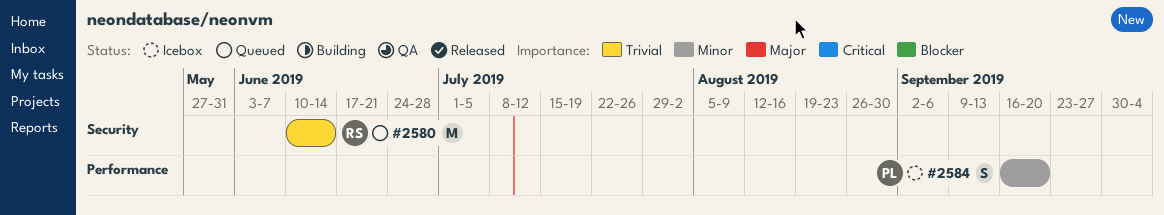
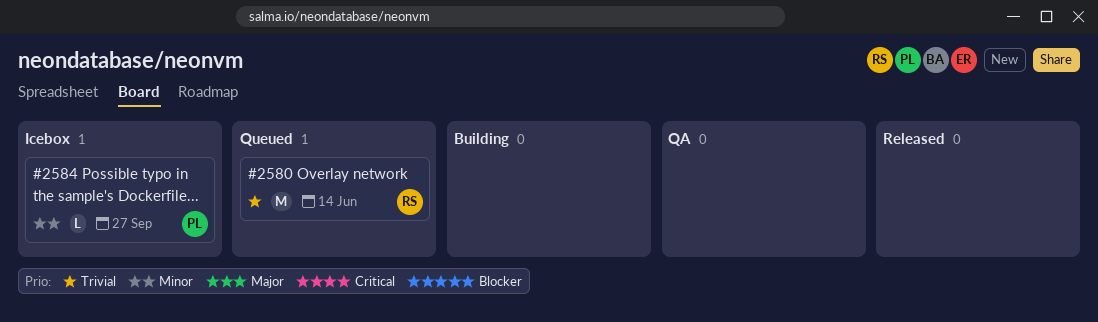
#2584, estimate: S -> L
#2584, due: Sep 20 -> Sep 27

